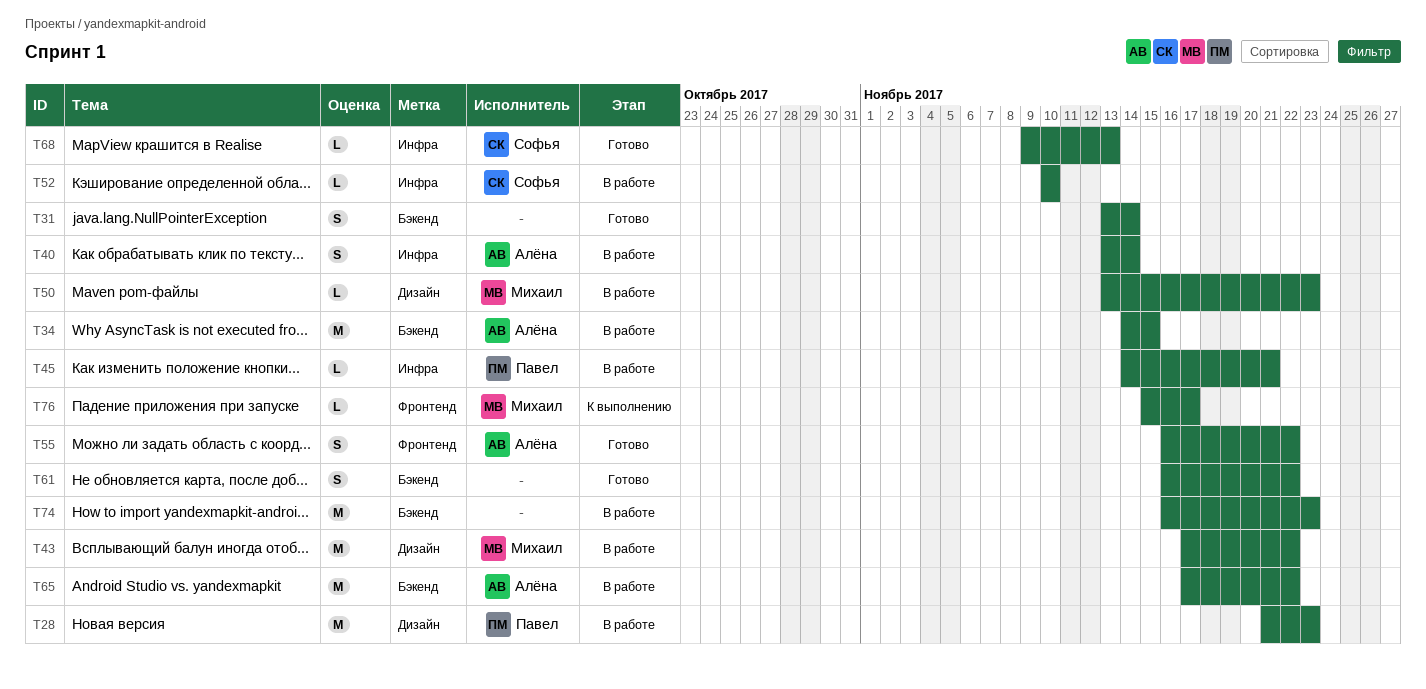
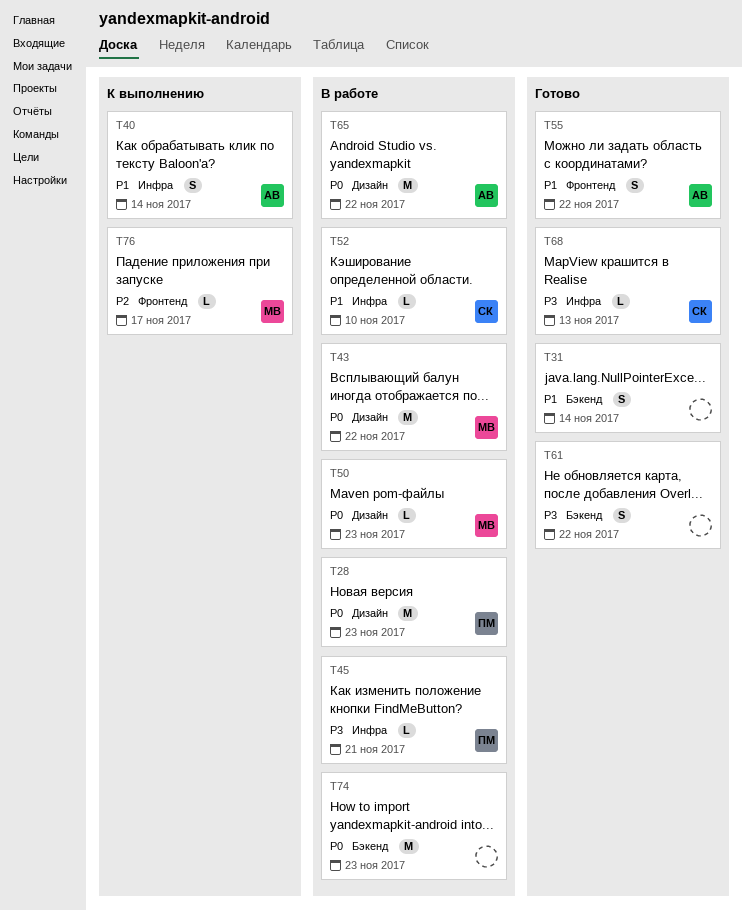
T34: present -> none
T40, status: В работе -> К выполнению
T65, label: Бэкенд -> Дизайн

